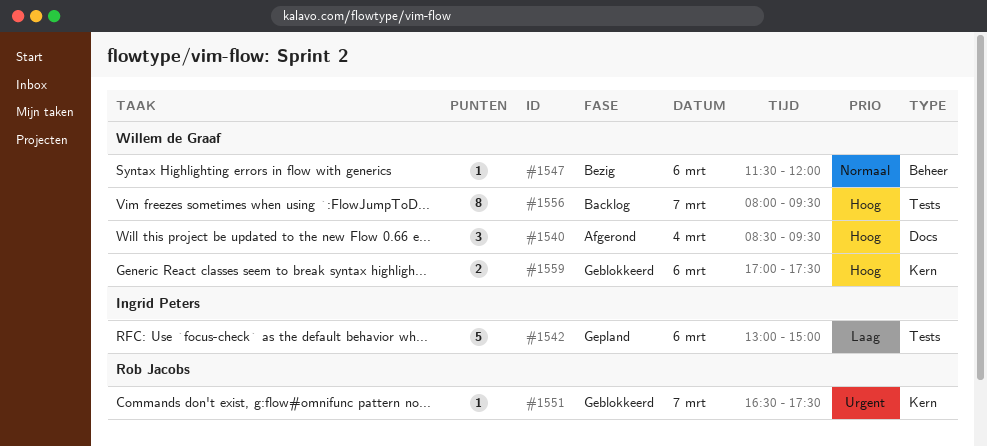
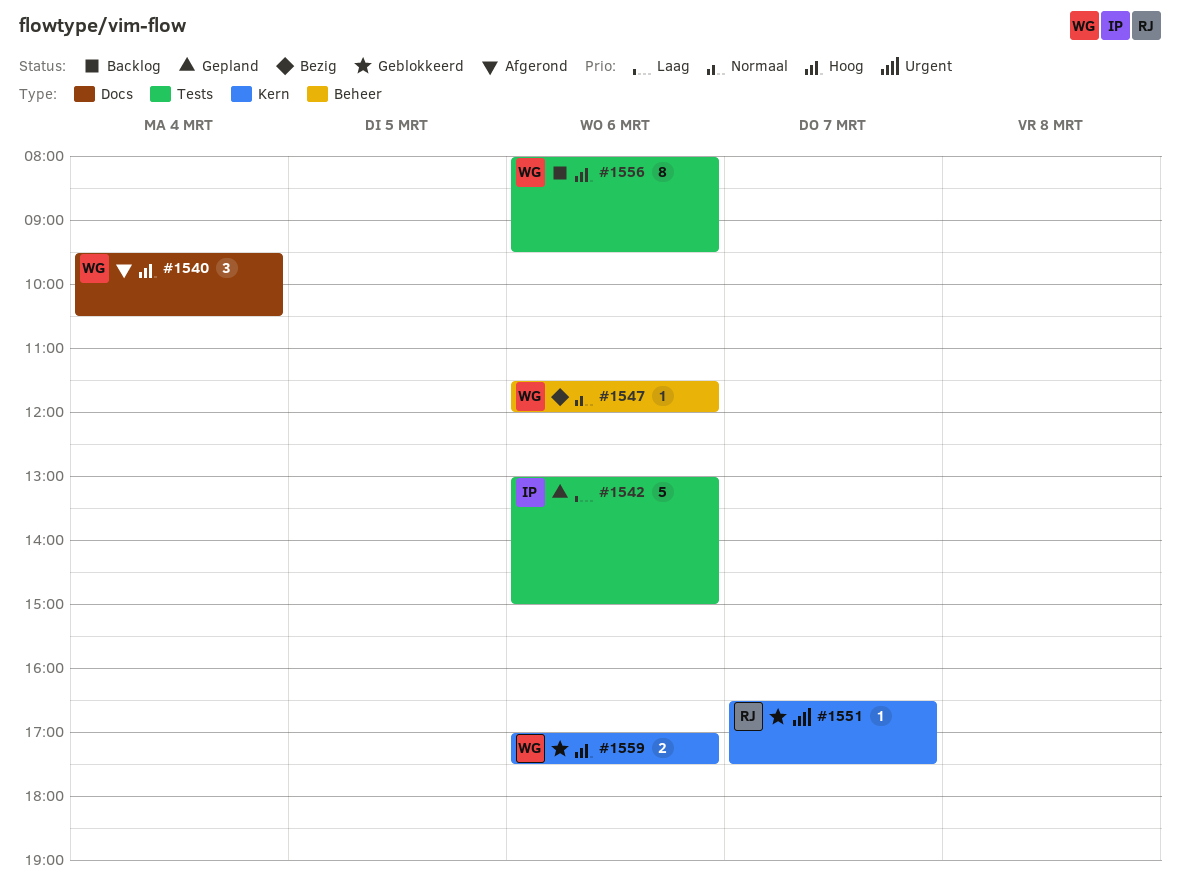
#1540, begins: 08:30 -> 09:30
#1540, ends: 09:30 -> 10:30
#1556, day: Mar 7 -> Mar 6

